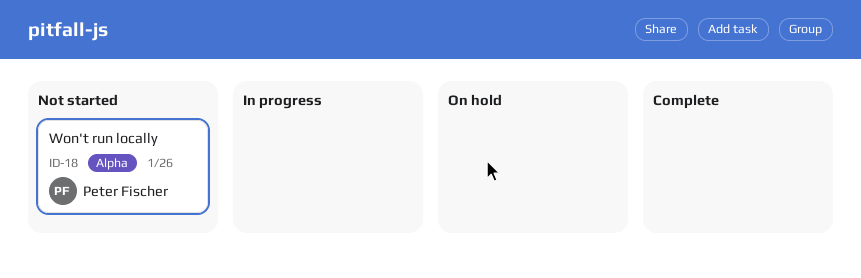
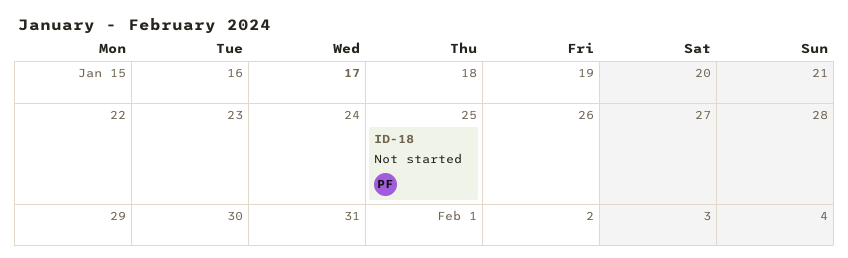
ID-18, due: Jan 26 -> Jan 25

